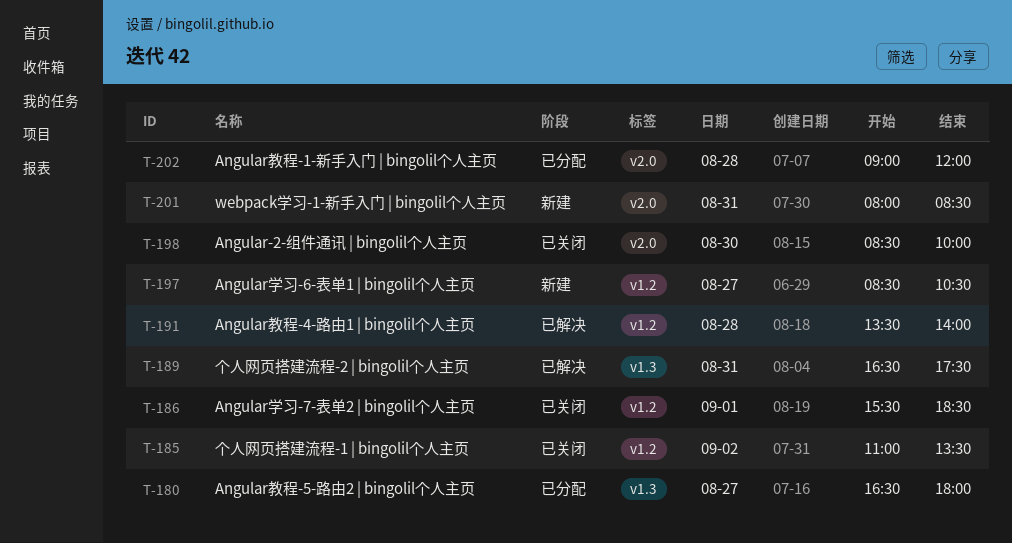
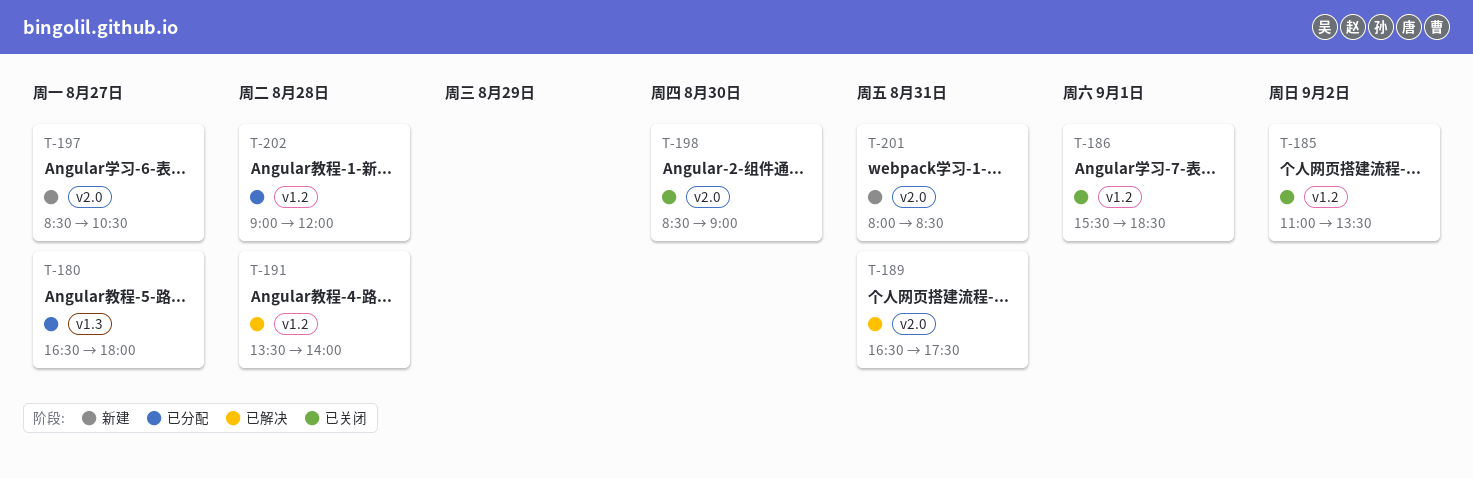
T-189, label: v1.3 -> v2.0
T-197, label: v1.2 -> v2.0
T-198, ends: 10:00 -> 09:00
T-202, label: v2.0 -> v1.2

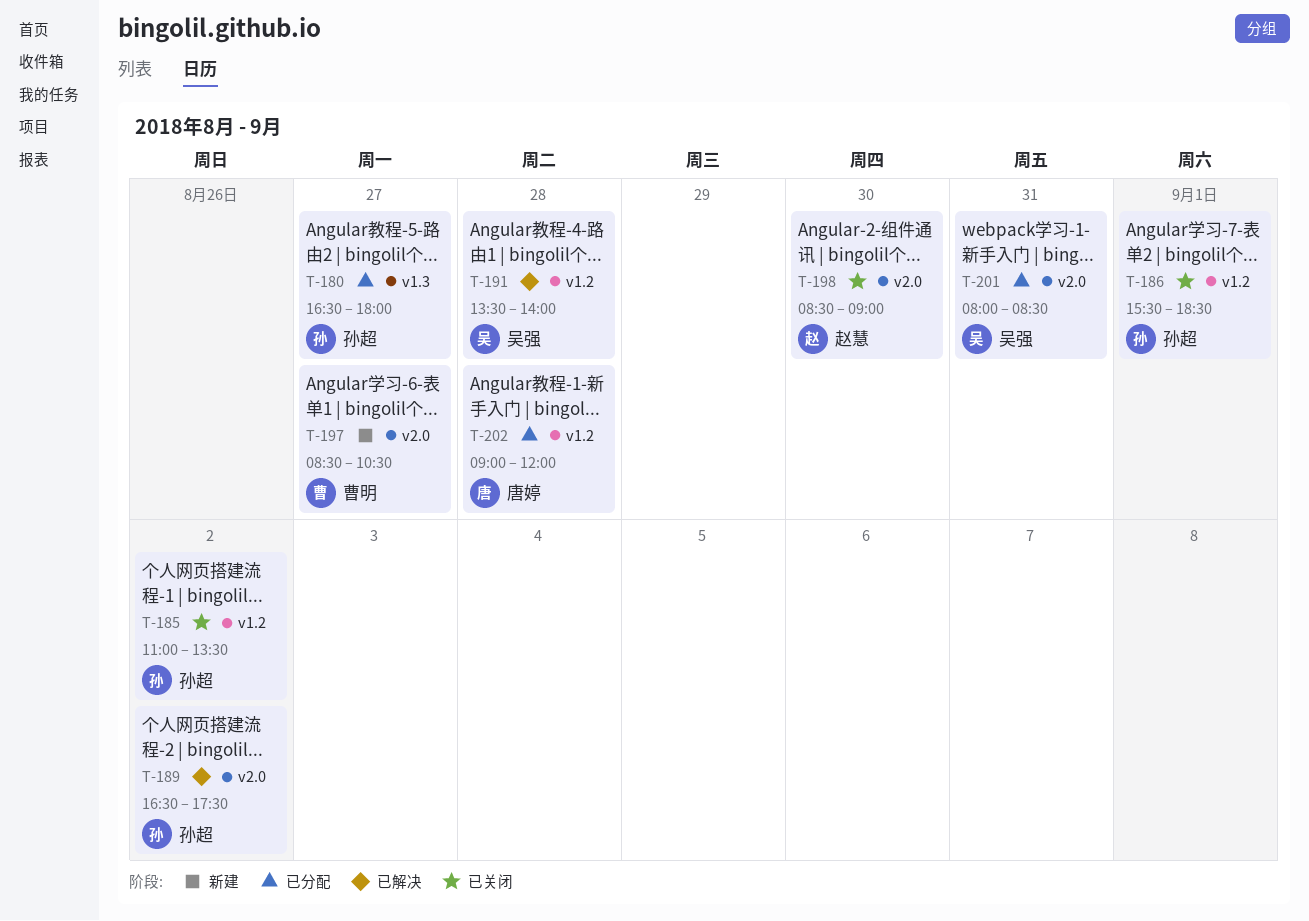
T-189, day: Aug 31 -> Sep 2
T-201, status: 新建 -> 已分配

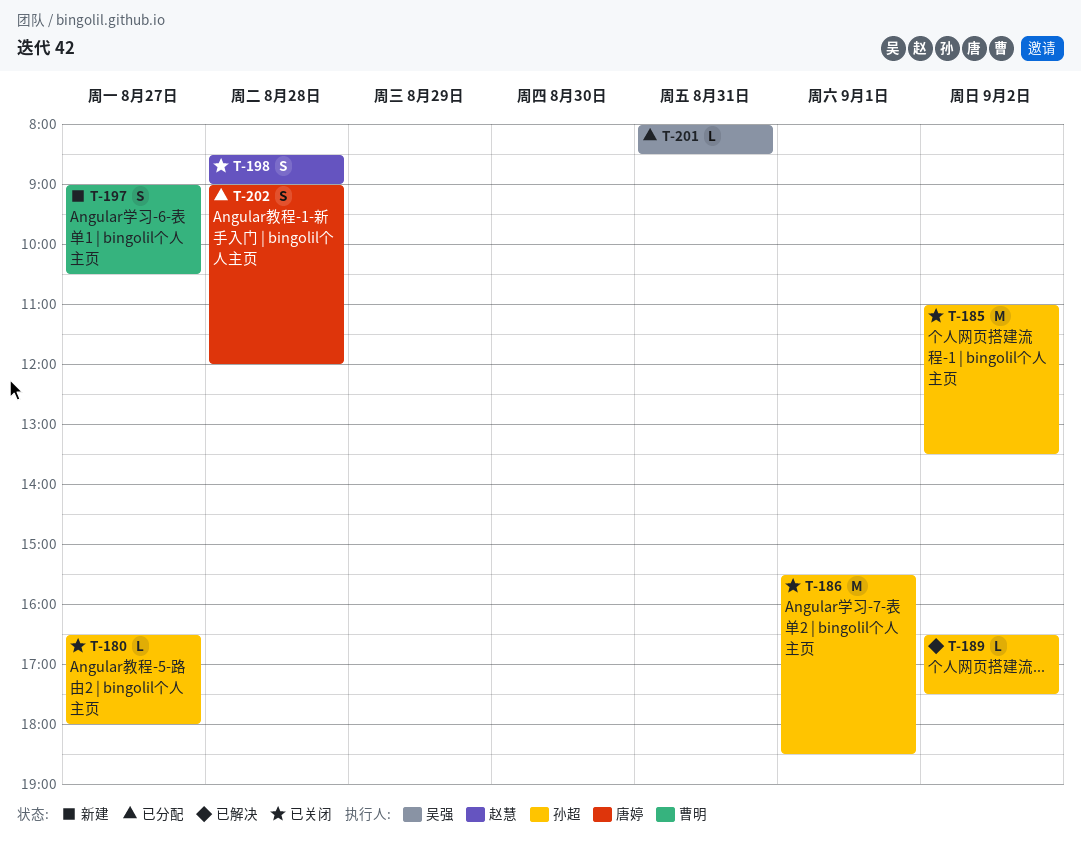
T-180, status: 已分配 -> 已关闭
T-191: present -> none
T-197, begins: 08:30 -> 09:00
T-198, day: Aug 30 -> Aug 28

